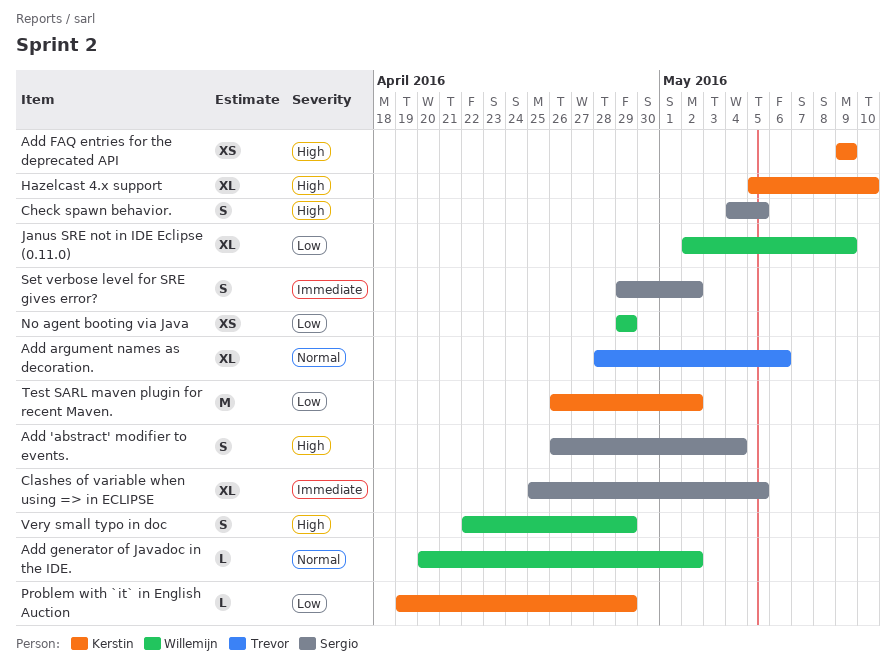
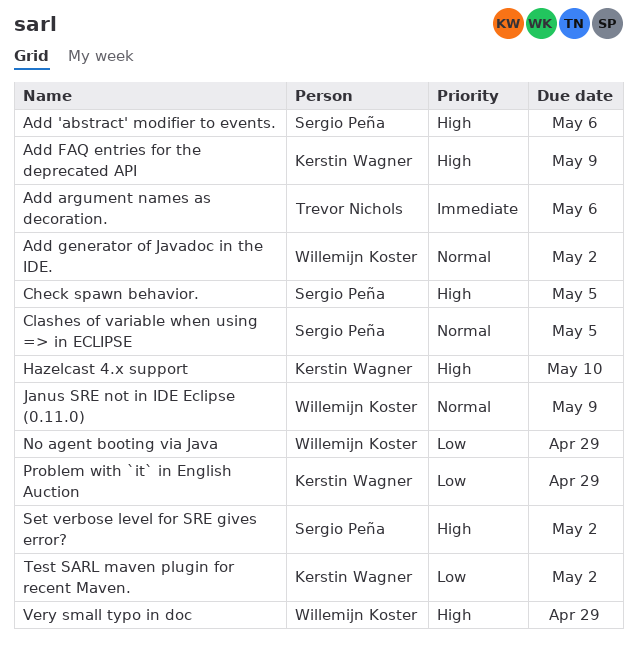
Add 'abstract' modifier to events., due: May 4 -> May 6
Add argument names as decoration., priority: Normal -> Immediate
Clashes of variable when using => in ECLIPSE, priority: Immediate -> Normal
Janus SRE not in IDE Eclipse (0.11.0), priority: Low -> Normal
Set verbose level for SRE gives error?, priority: Immediate -> High

